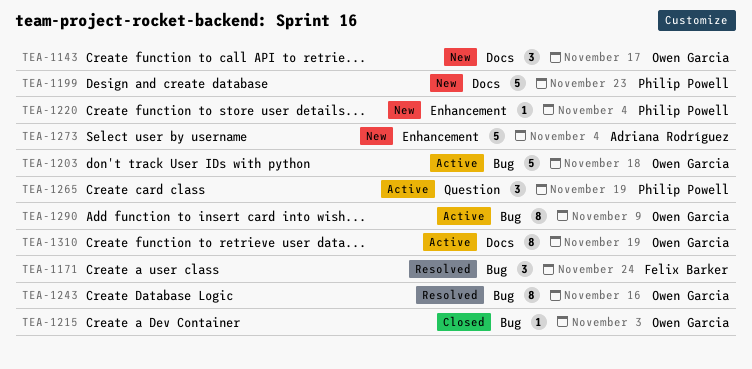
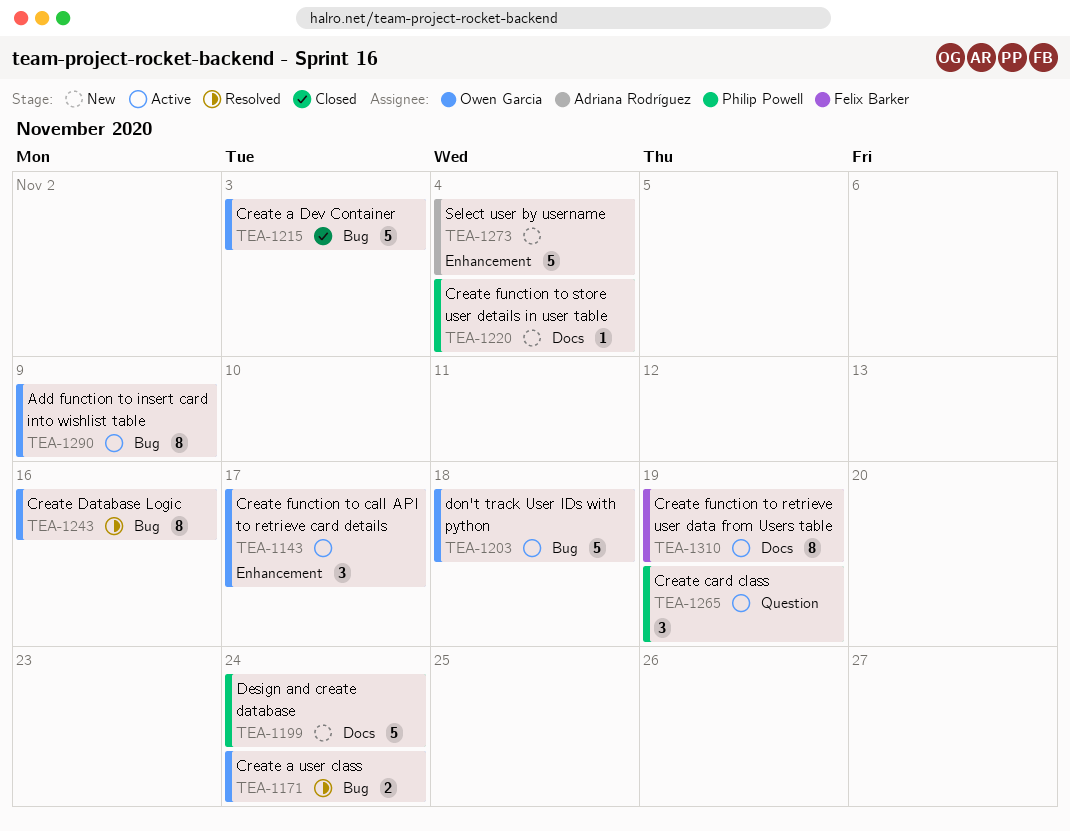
TEA-1143, status: New -> Active
TEA-1143, label: Docs -> Enhancement
TEA-1171, owner: Felix Barker -> Owen Garcia
TEA-1171, estimate: 3 -> 2
TEA-1199, due: Nov 23 -> Nov 24
TEA-1215, estimate: 1 -> 5
TEA-1220, label: Enhancement -> Docs
TEA-1310, owner: Owen Garcia -> Felix Barker

